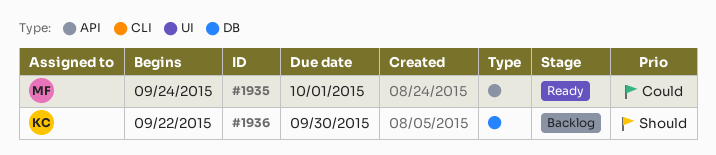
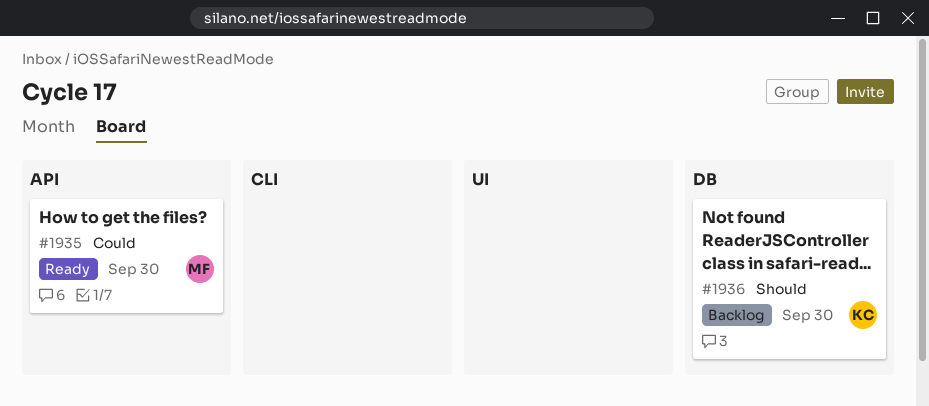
#1935, due: Oct 1 -> Sep 30

